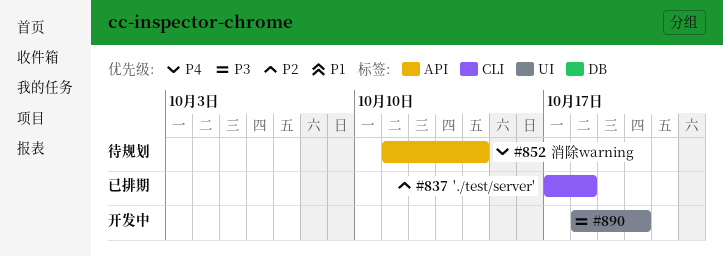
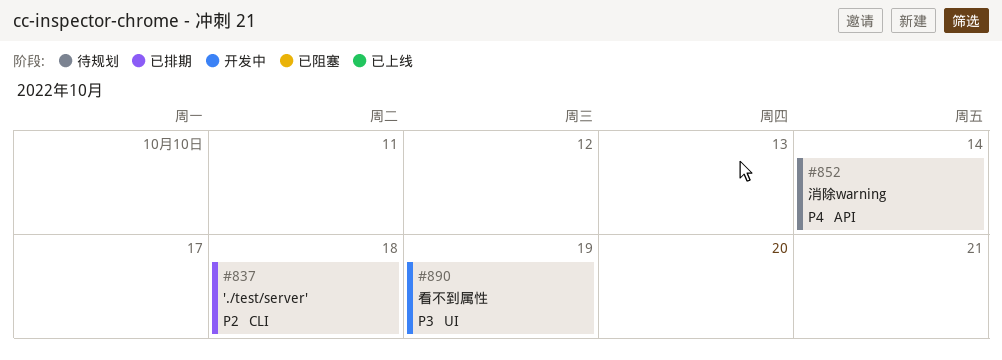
#890, due: Oct 20 -> Oct 19

